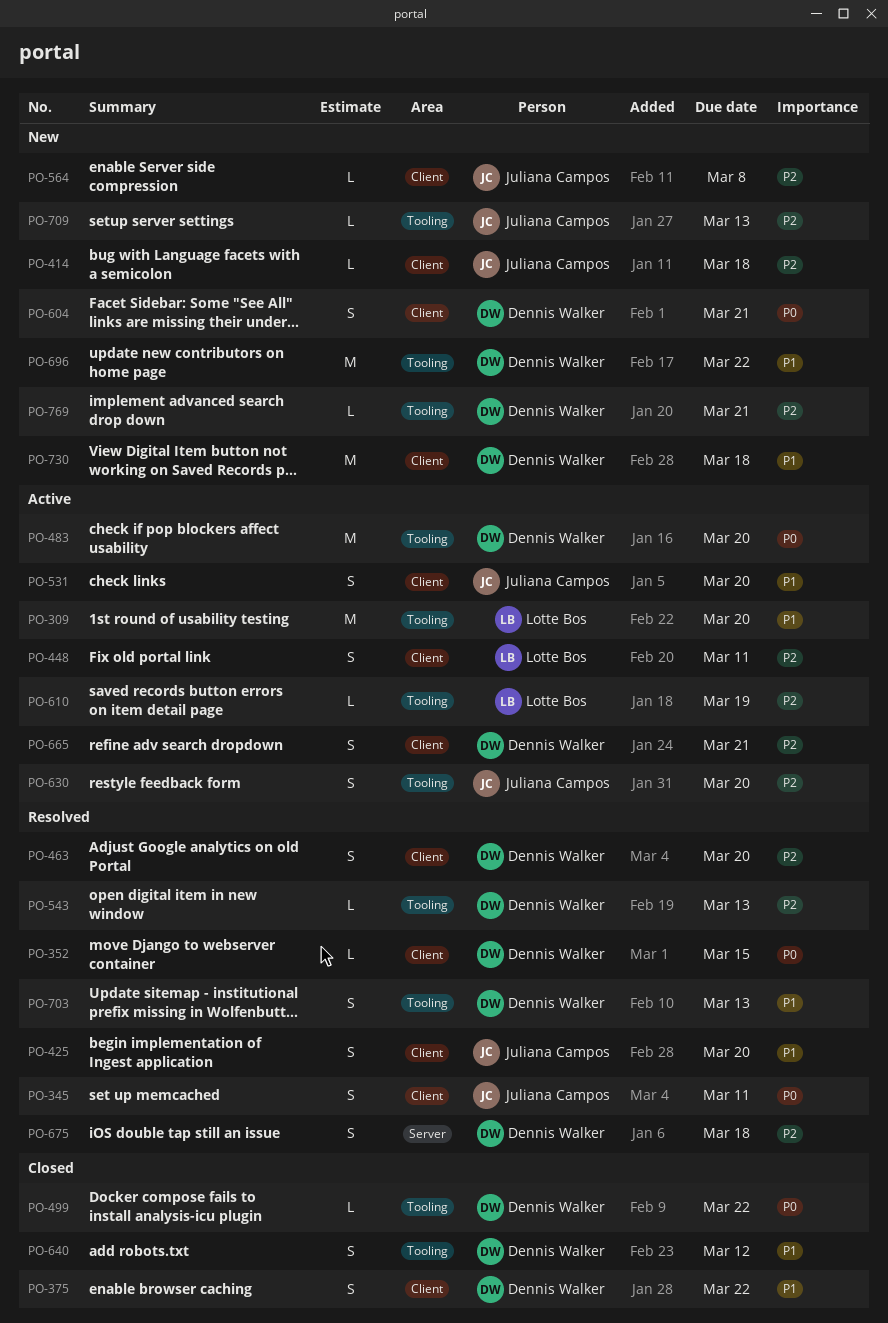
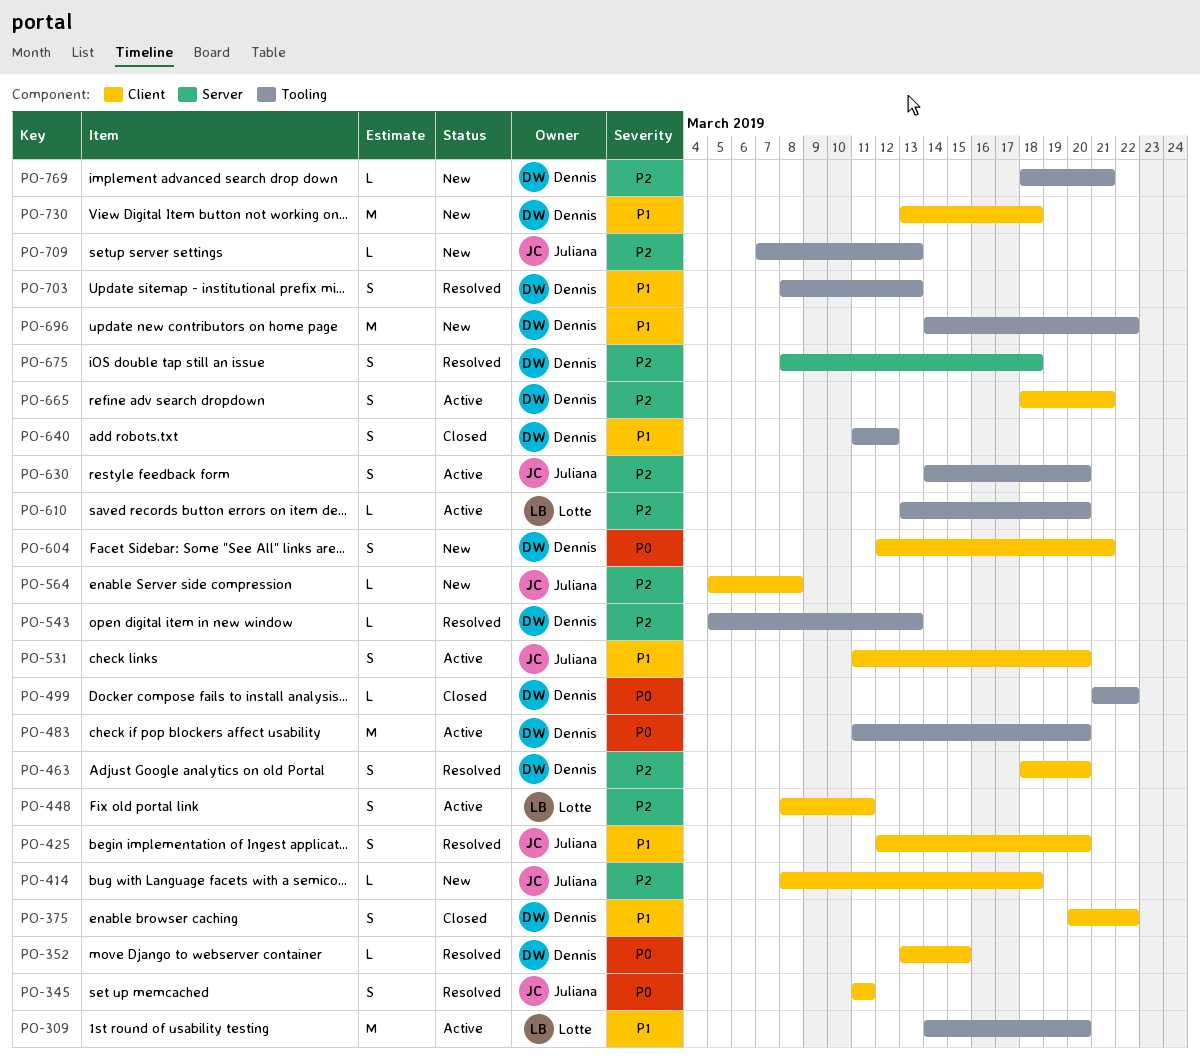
PO-610, due: Mar 19 -> Mar 20

